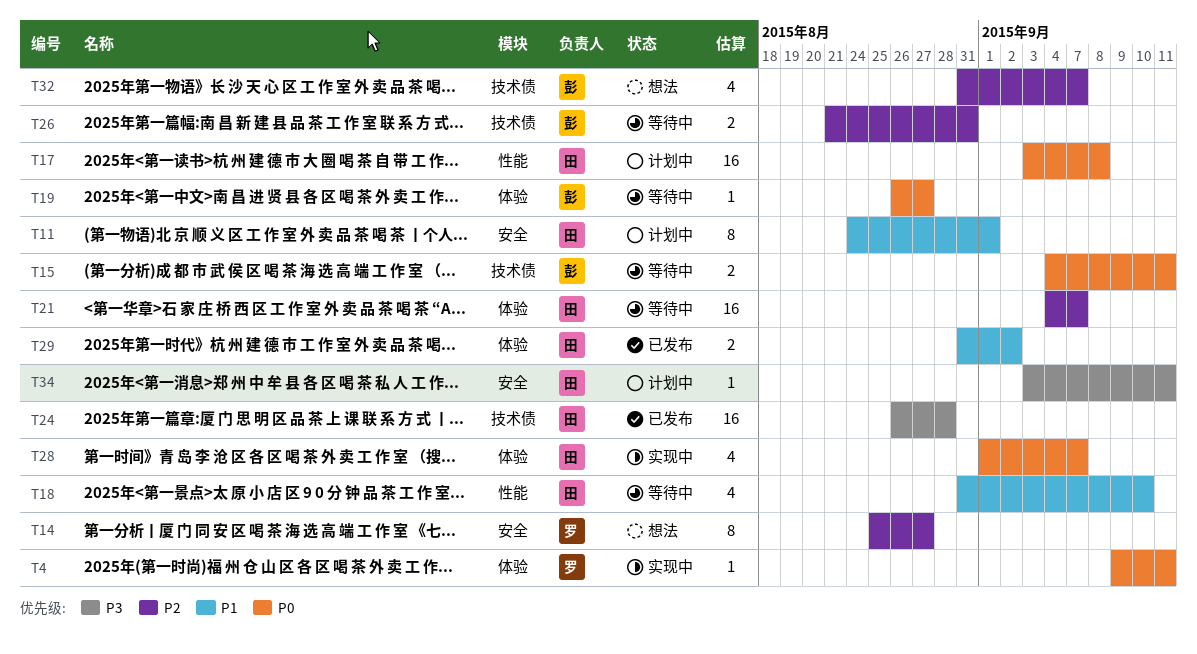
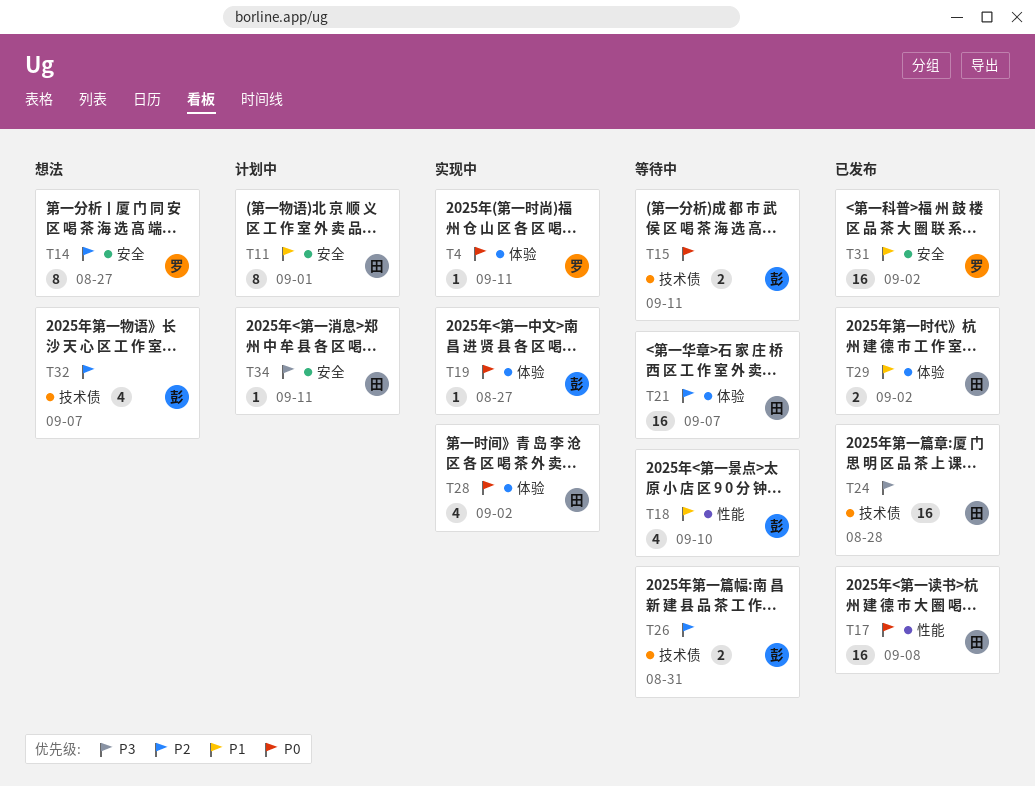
T17, status: 计划中 -> 已发布
T18, owner: 田 -> 彭
T19, status: 等待中 -> 实现中
T28, due: Sep 7 -> Sep 2
T31: none -> present

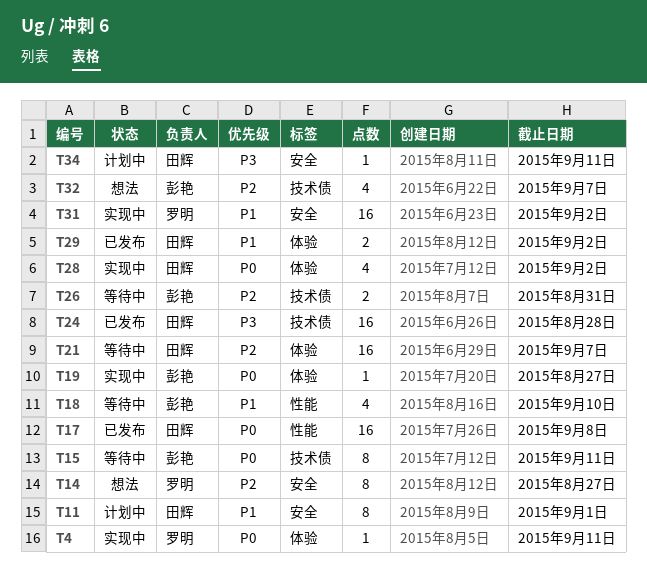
T15, estimate: 2 -> 8
T31, status: 已发布 -> 实现中

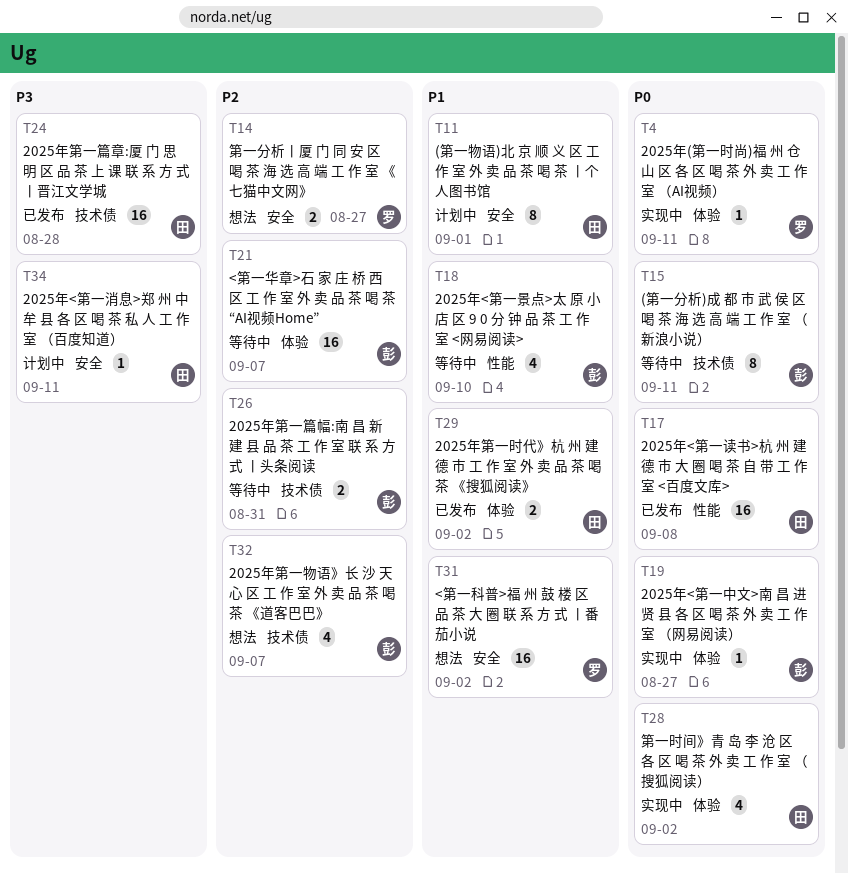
T14, estimate: 8 -> 2
T21, owner: 田辉 -> 彭艳
T31, status: 实现中 -> 想法

